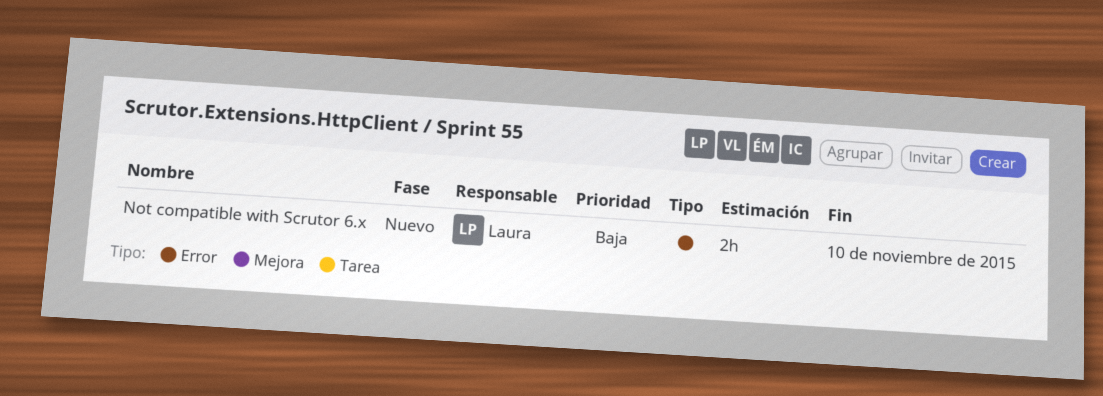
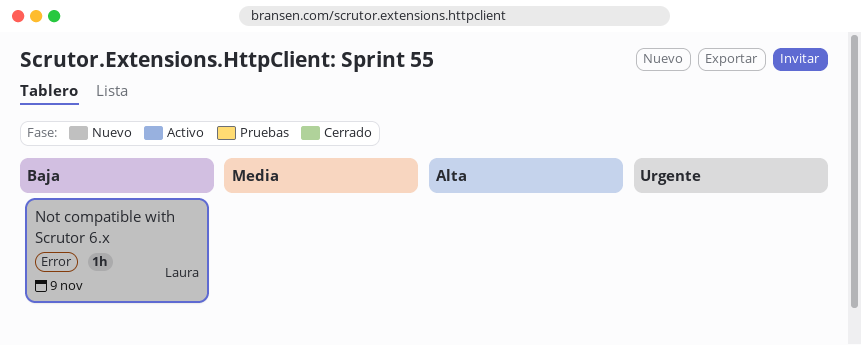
Not compatible with Scrutor 6.x, estimate: 2h -> 1h
Not compatible with Scrutor 6.x, due: Nov 10 -> Nov 9

